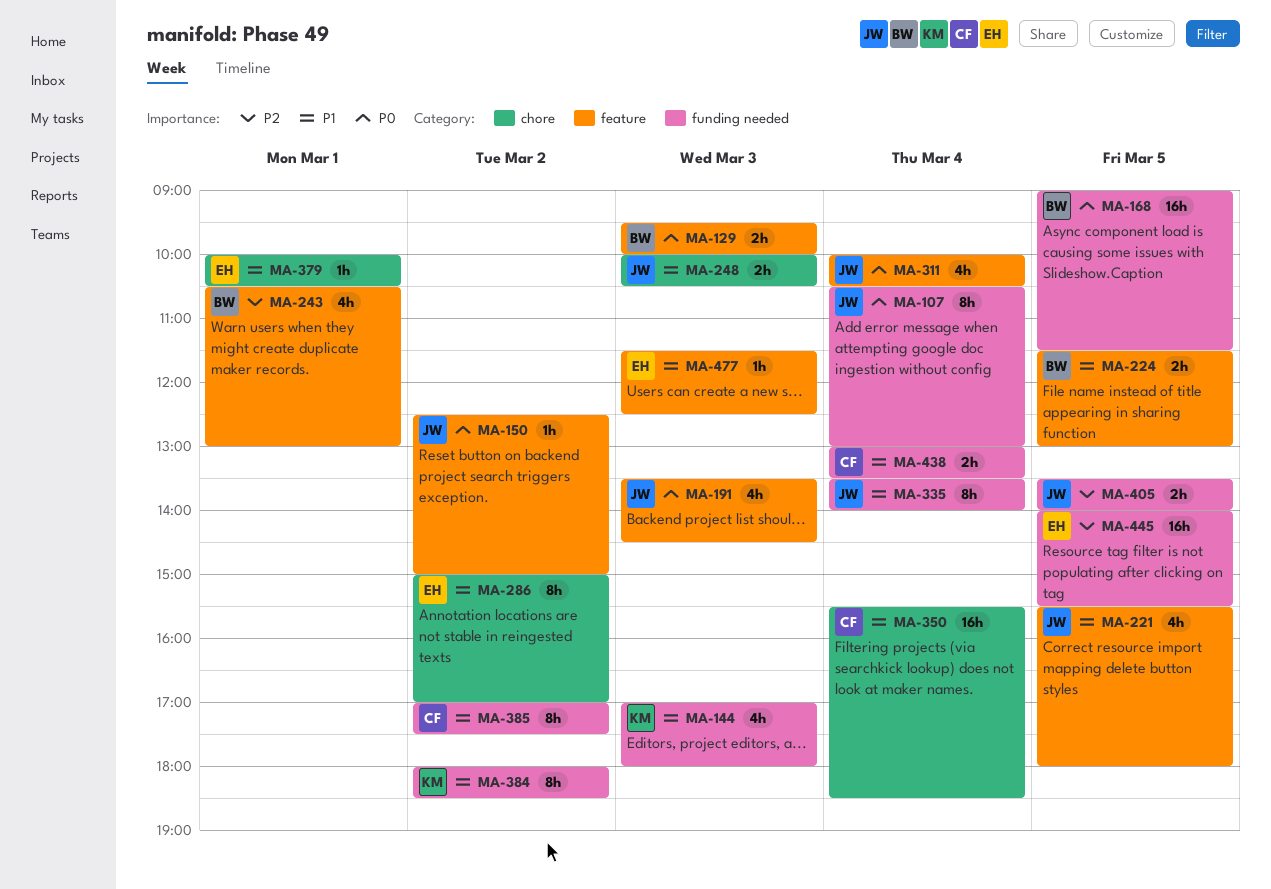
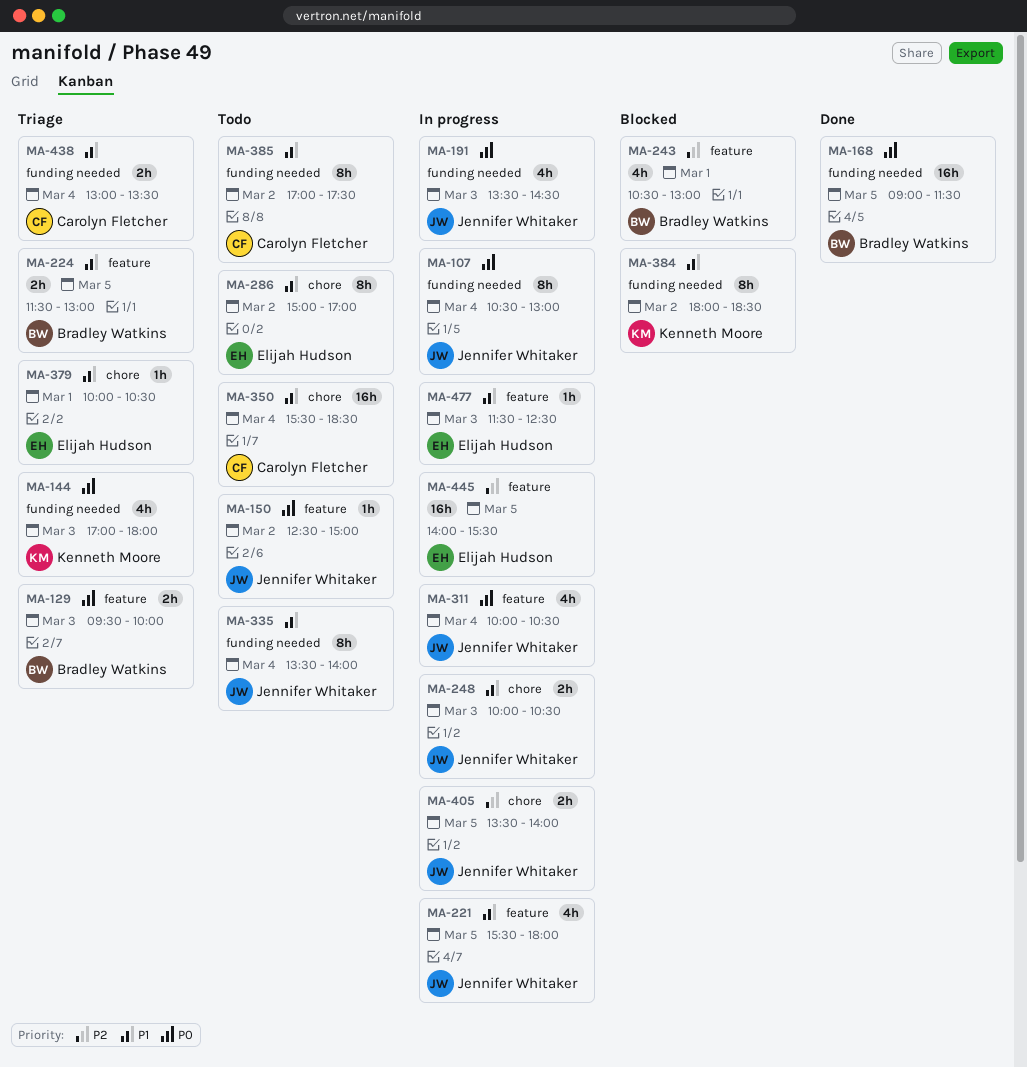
MA-144, priority: P1 -> P0
MA-191, label: feature -> funding needed
MA-405, label: funding needed -> chore
MA-445, label: funding needed -> feature

